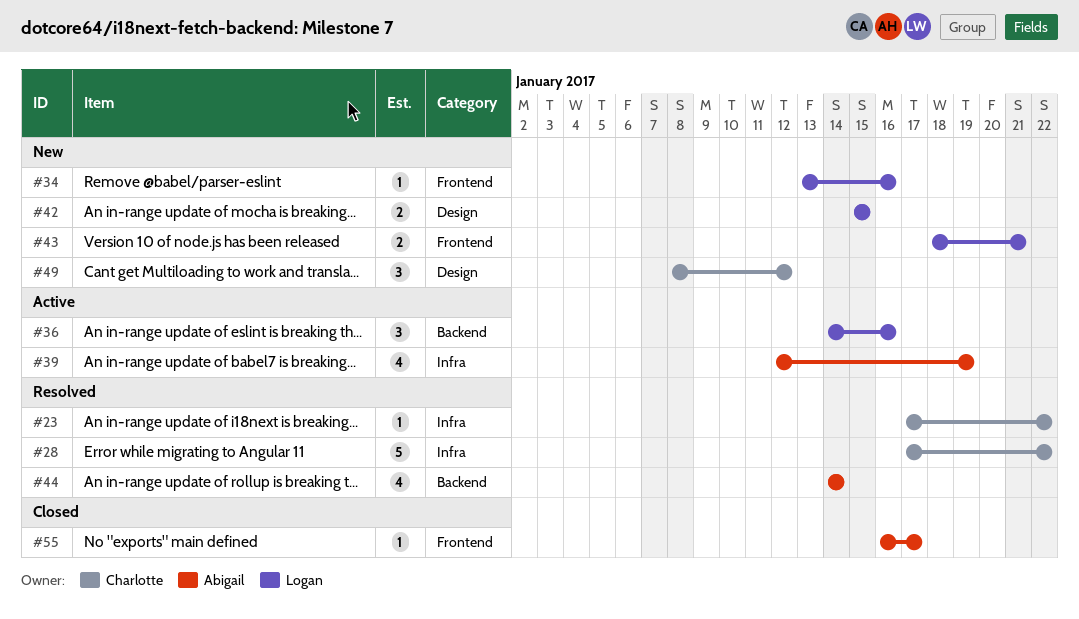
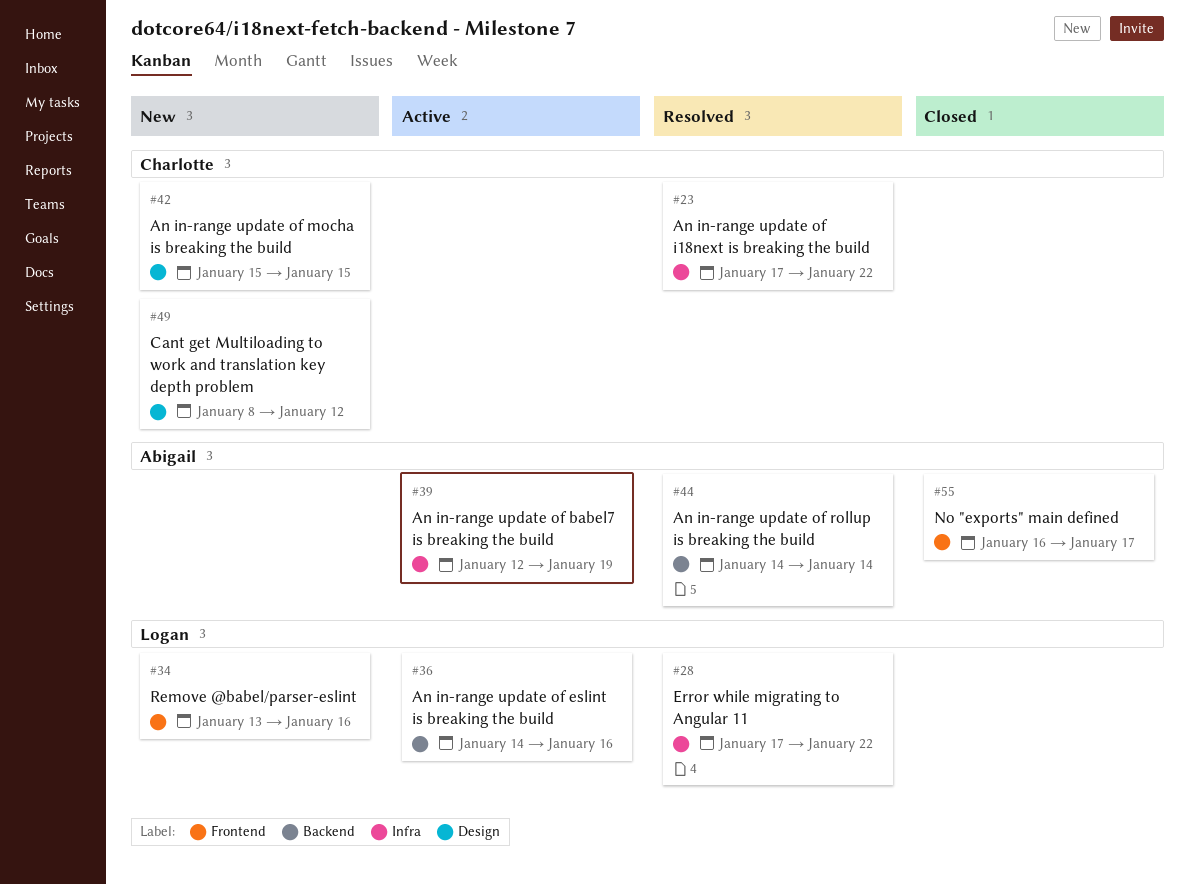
#28, owner: Charlotte -> Logan
#42, owner: Logan -> Charlotte
#43: present -> none

